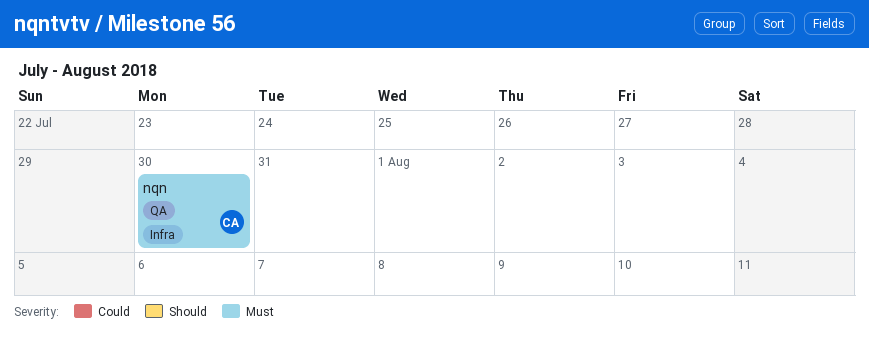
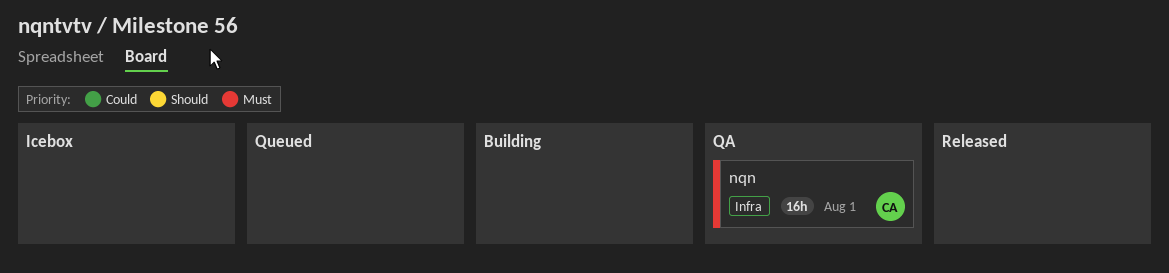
nqn, due: Jul 30 -> Aug 1

